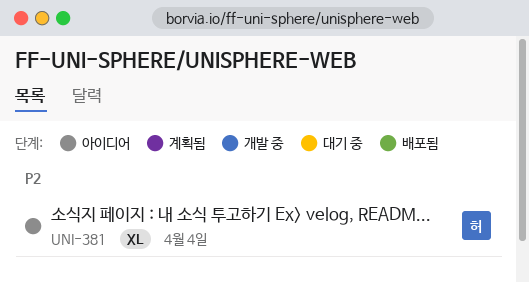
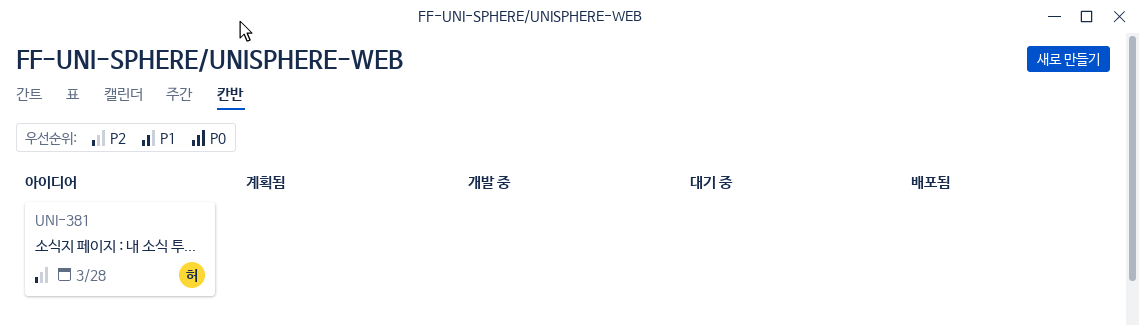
UNI-381, due: Apr 4 -> Mar 28

